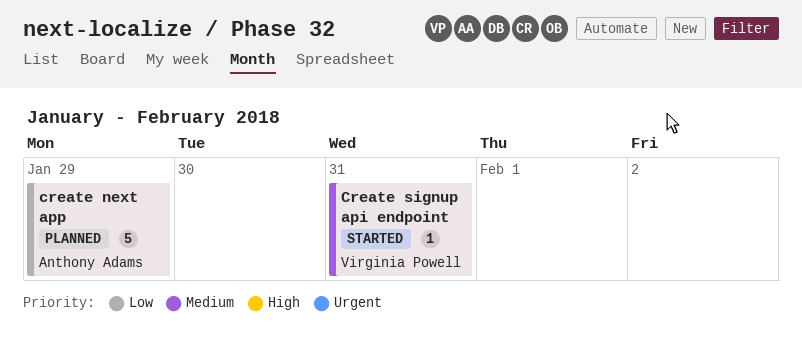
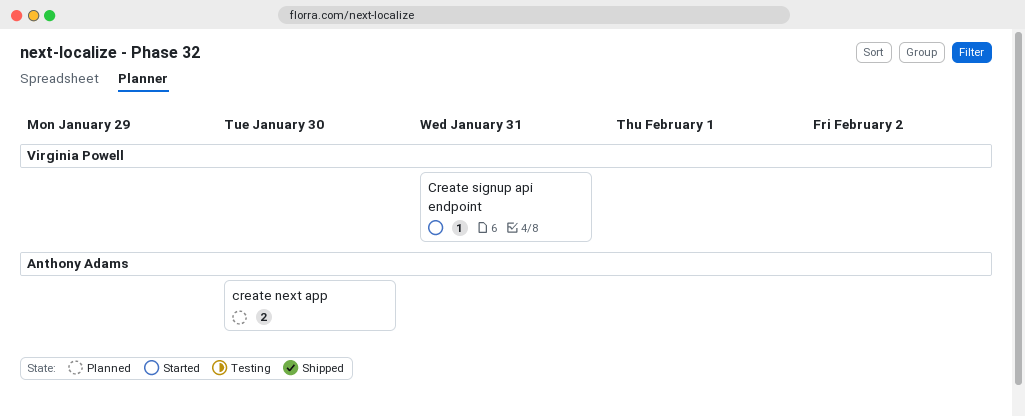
create next app, estimate: 5 -> 2
create next app, due: Jan 29 -> Jan 30

